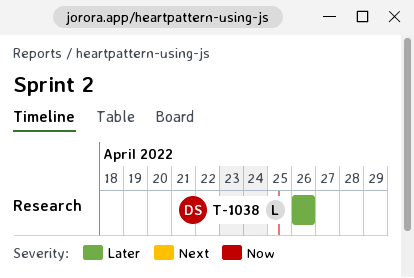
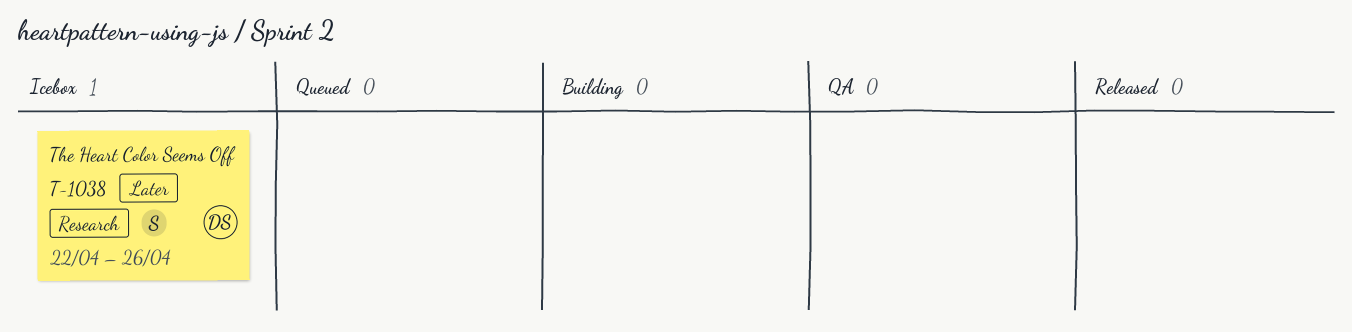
T-1038, estimate: L -> S
T-1038, start: Apr 26 -> Apr 22

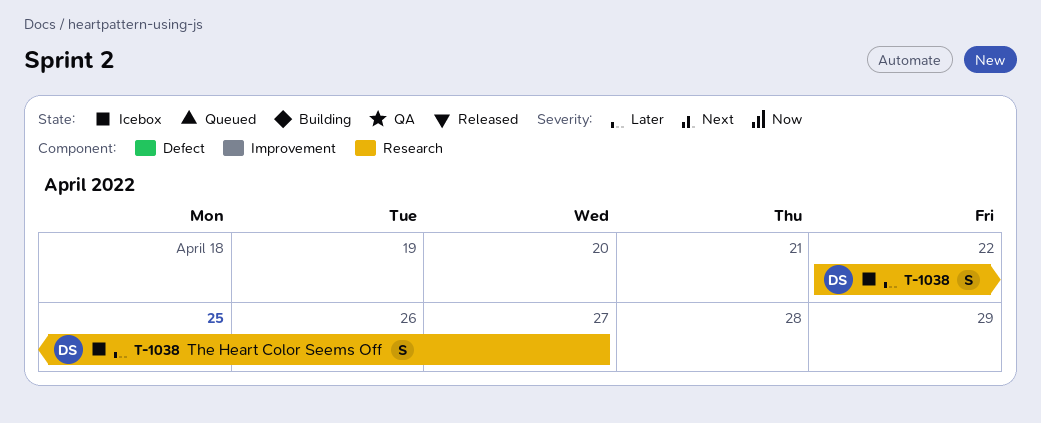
T-1038, due: Apr 26 -> Apr 27

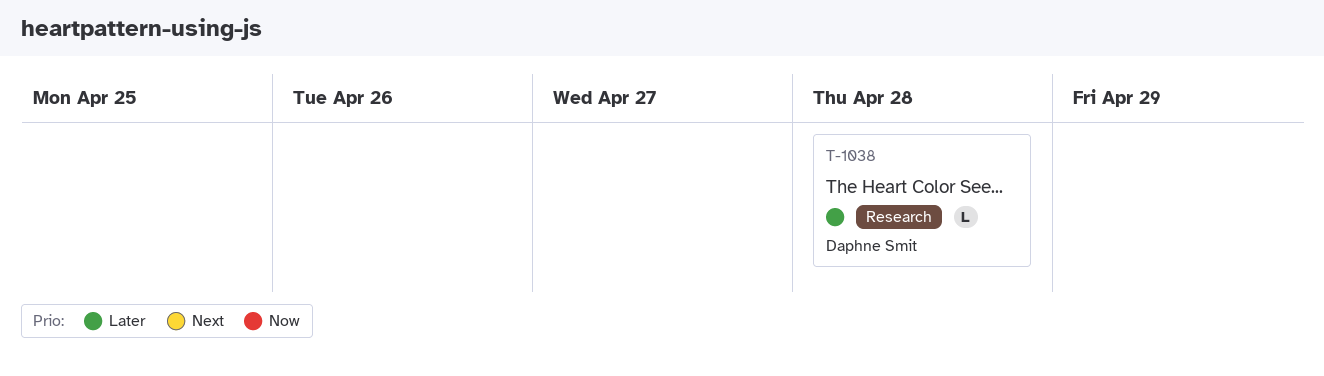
T-1038, estimate: S -> L
T-1038, due: Apr 27 -> Apr 28

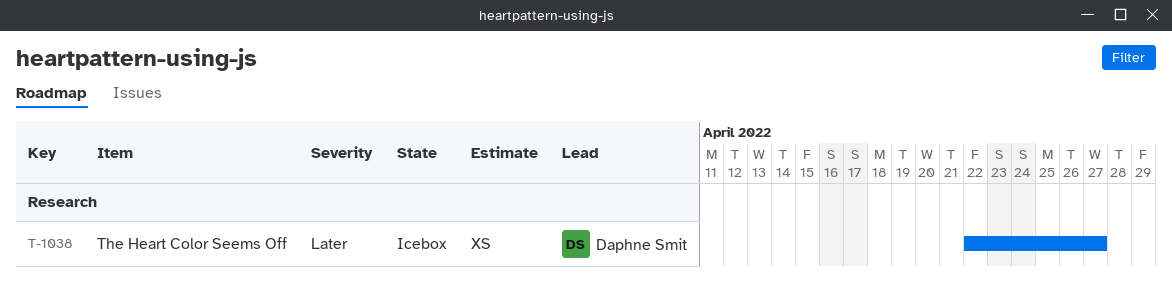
T-1038, estimate: L -> XS
T-1038, due: Apr 28 -> Apr 27

